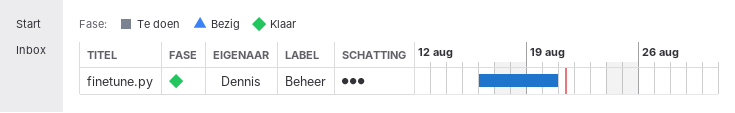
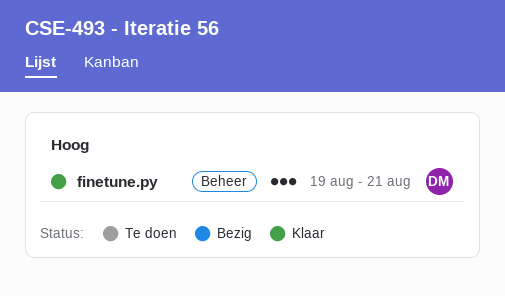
finetune.py, start: Aug 16 -> Aug 19
finetune.py, due: Aug 20 -> Aug 21

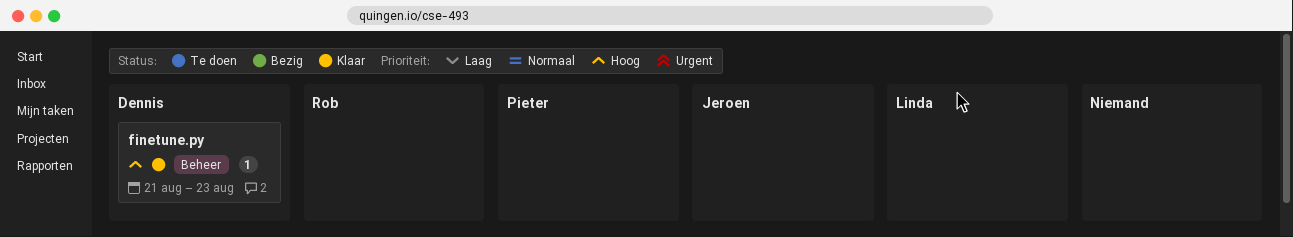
finetune.py, estimate: 3 -> 1
finetune.py, start: Aug 19 -> Aug 21
finetune.py, due: Aug 21 -> Aug 23

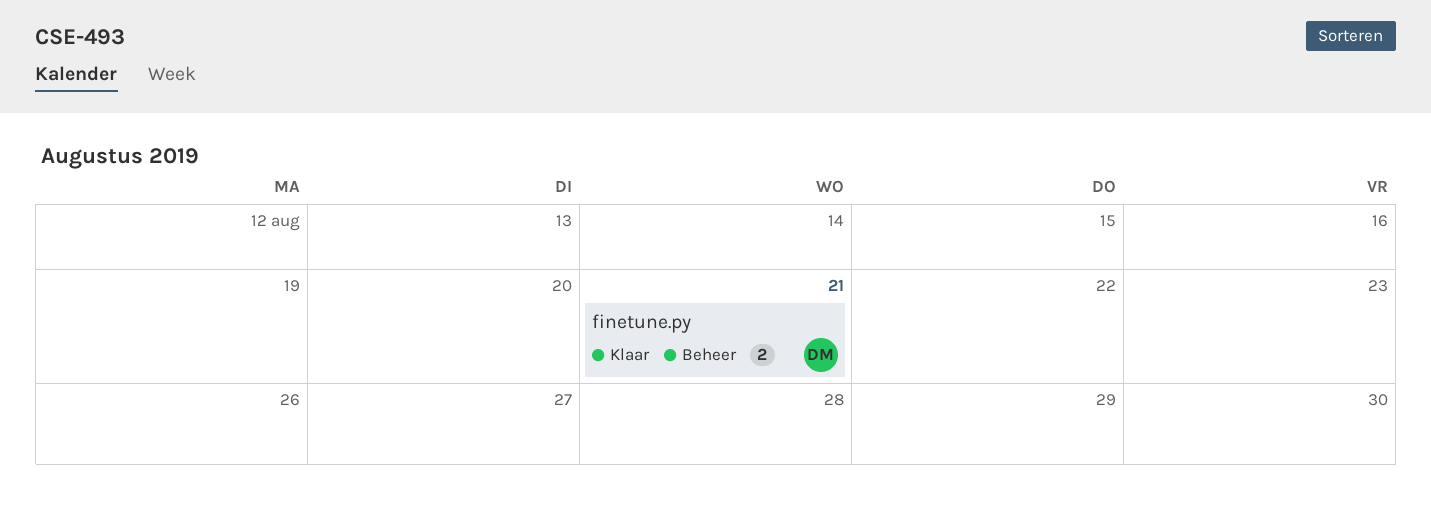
finetune.py, estimate: 1 -> 2
finetune.py, due: Aug 23 -> Aug 21

